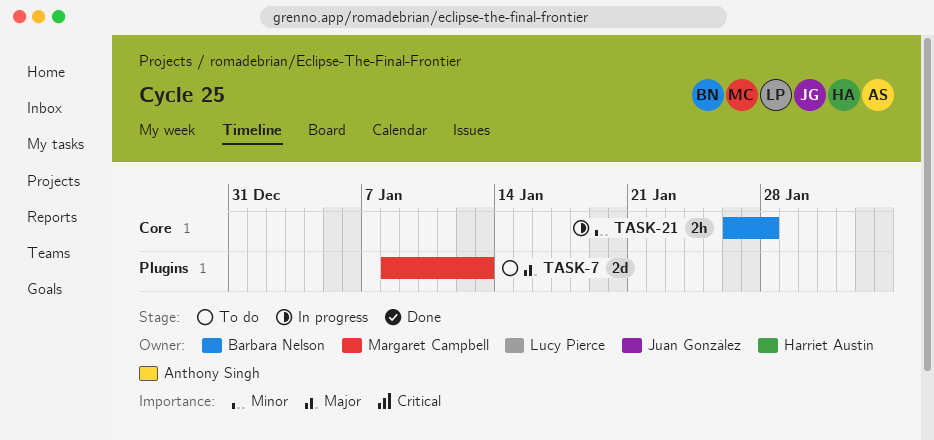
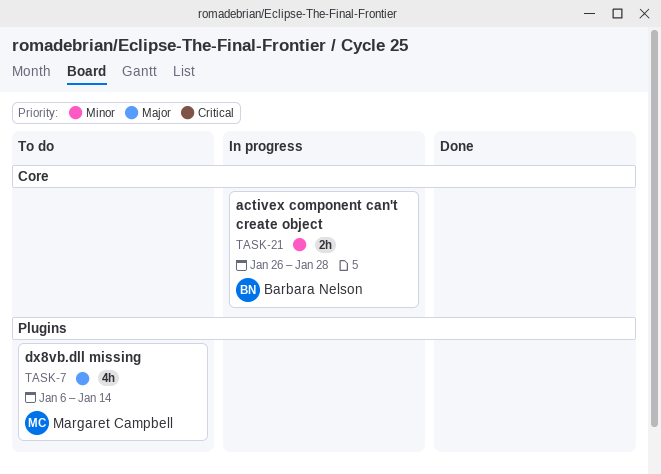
TASK-7, estimate: 2d -> 4h
TASK-7, start: Jan 8 -> Jan 6
TASK-7, due: Jan 13 -> Jan 14

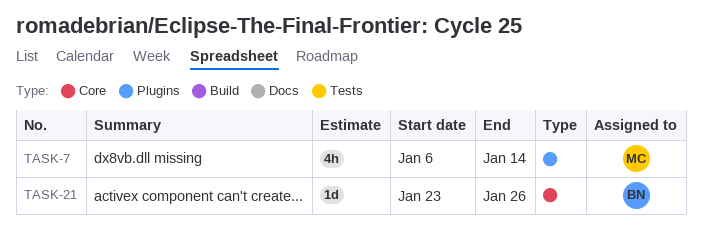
TASK-21, estimate: 2h -> 1d
TASK-21, start: Jan 26 -> Jan 23
TASK-21, due: Jan 28 -> Jan 26

